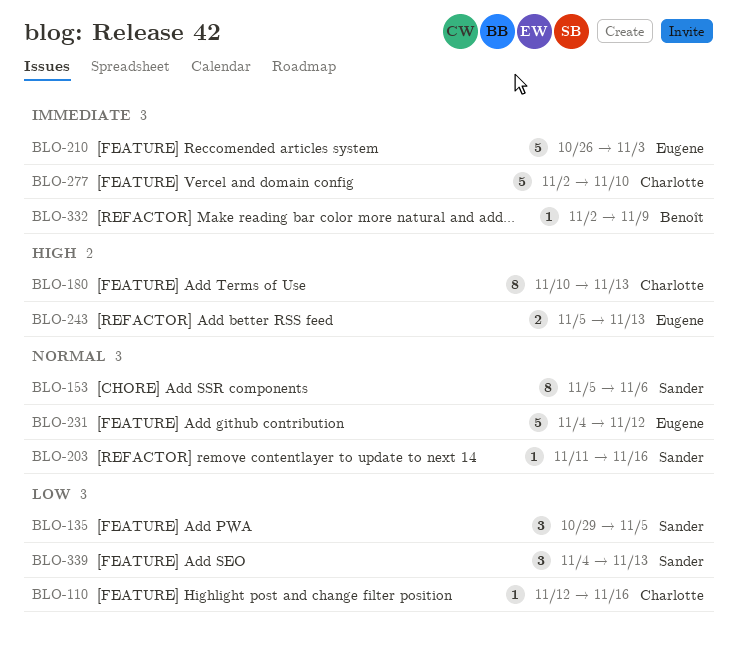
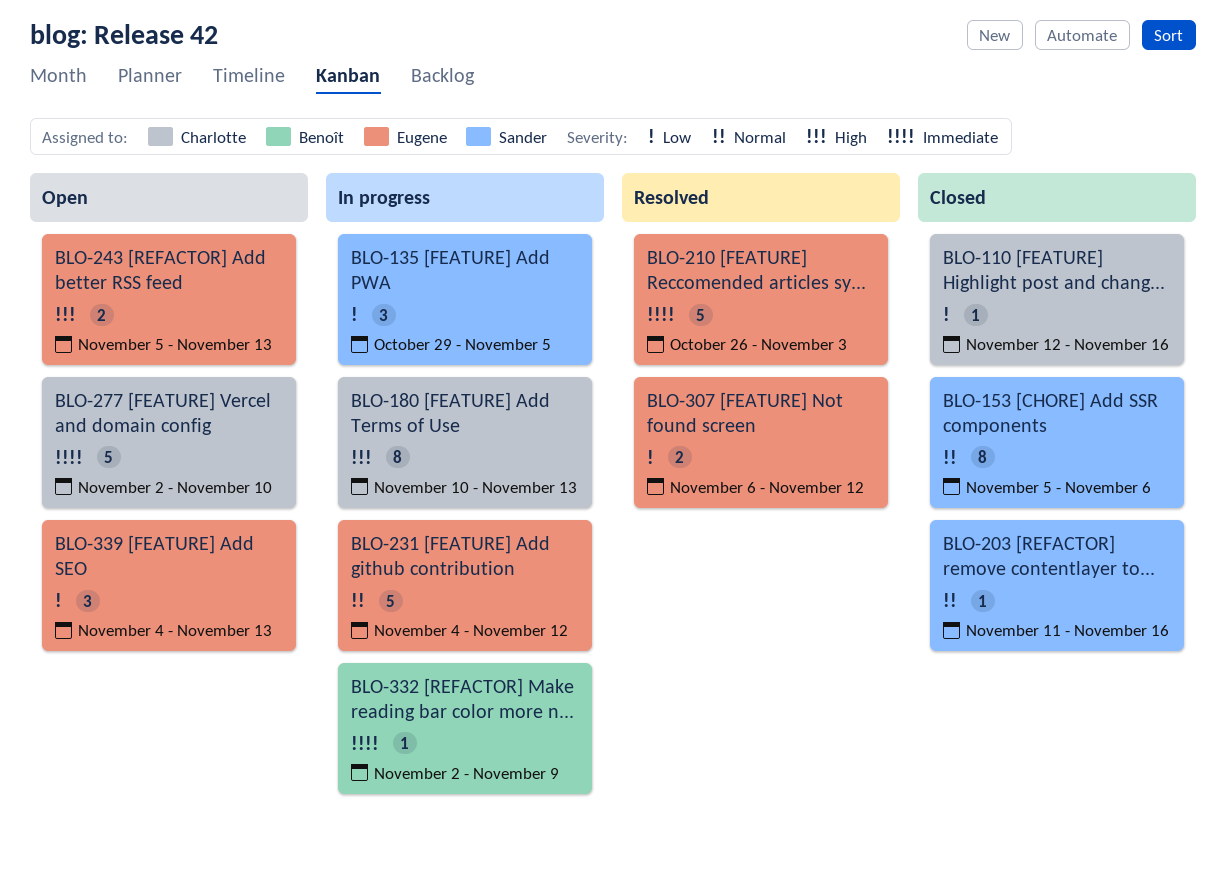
BLO-307: none -> present
BLO-339, owner: Sander -> Eugene

